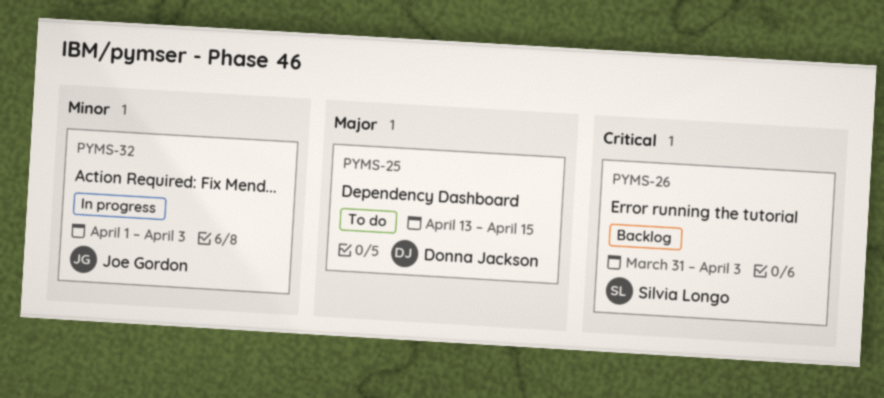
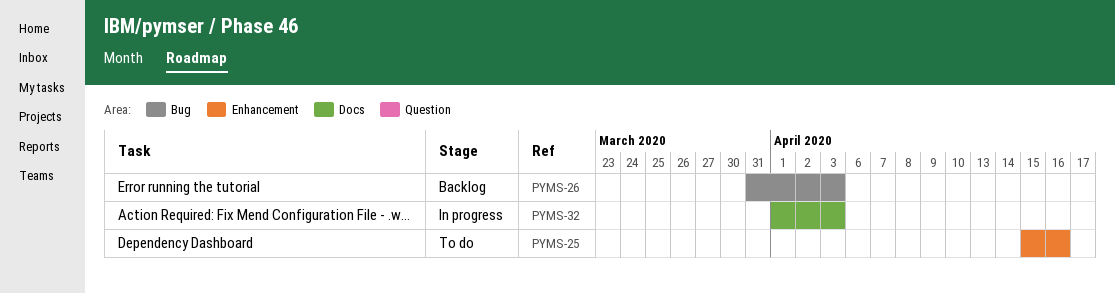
PYMS-25, start: Apr 13 -> Apr 15
PYMS-25, due: Apr 15 -> Apr 16

